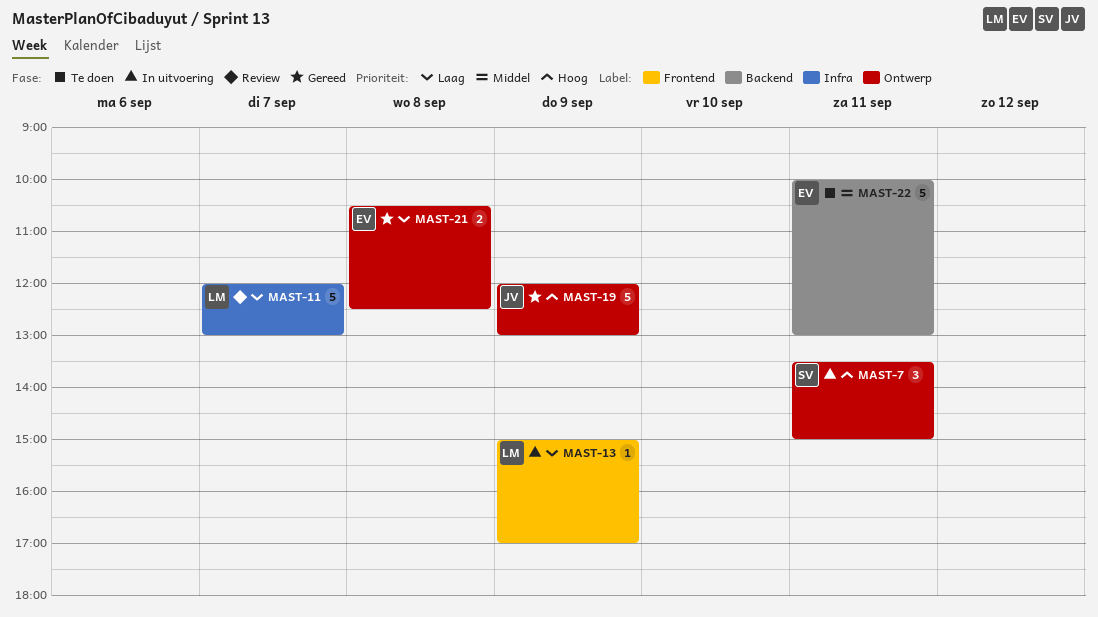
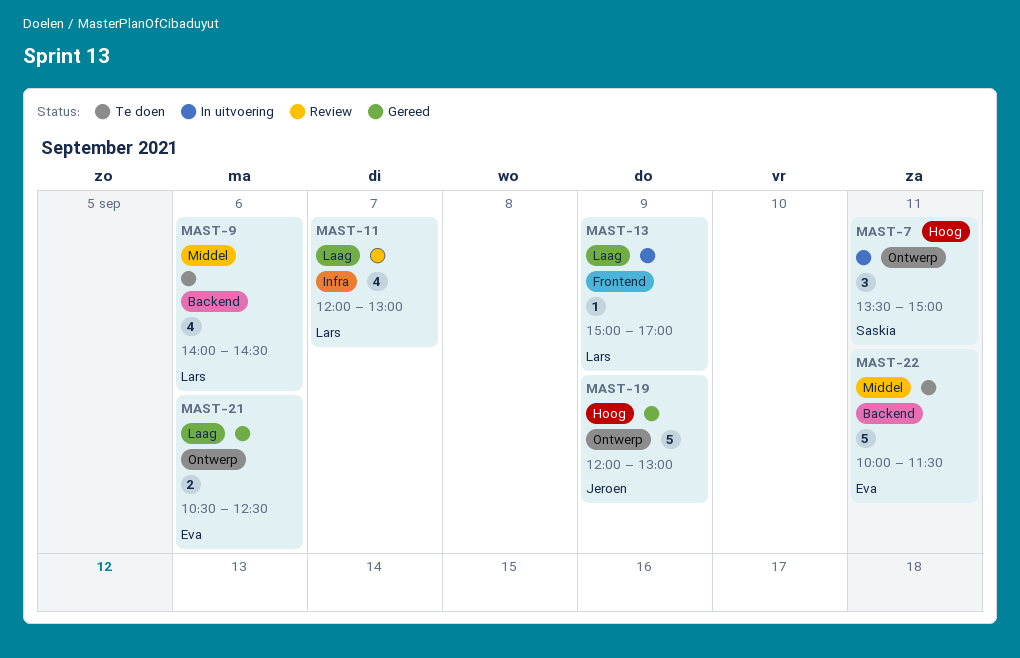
MAST-9: none -> present
MAST-11, estimate: 5 -> 4
MAST-21, day: Sep 8 -> Sep 6
MAST-22, ends: 13:00 -> 11:30

